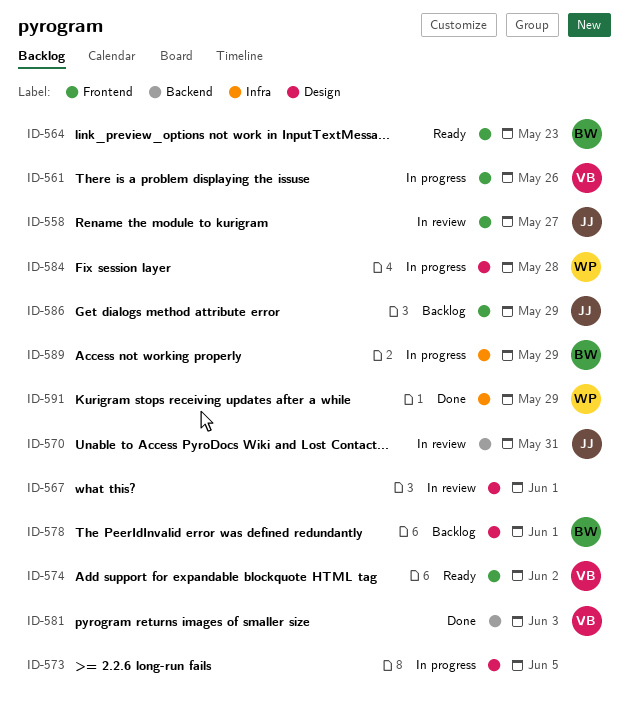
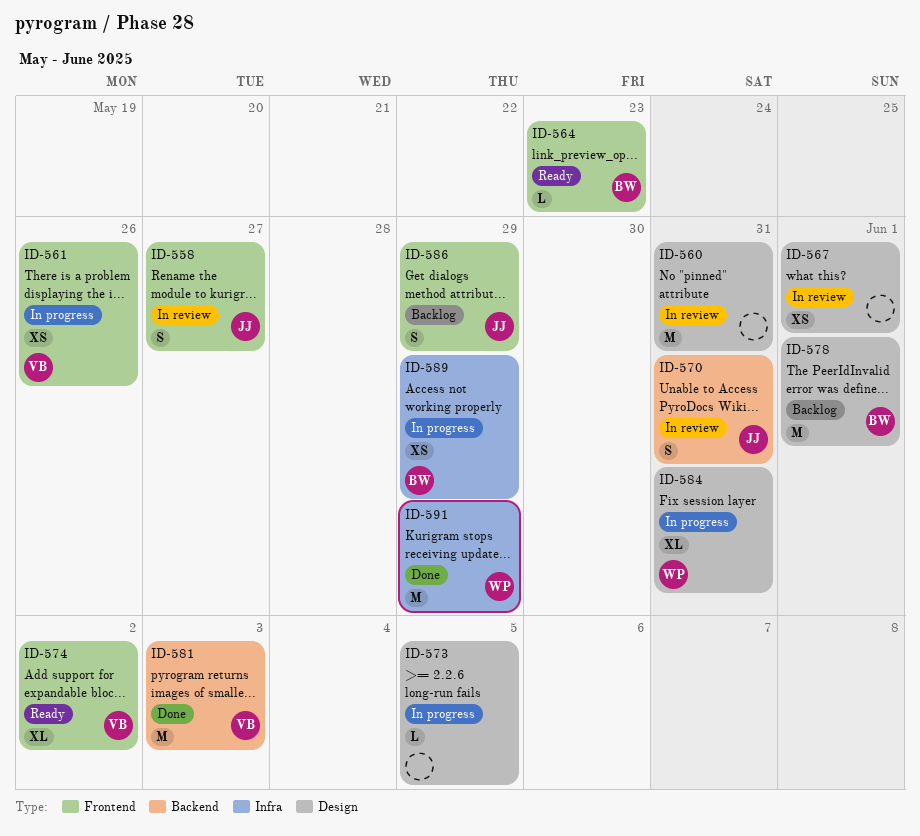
ID-560: none -> present
ID-584, due: May 28 -> May 31

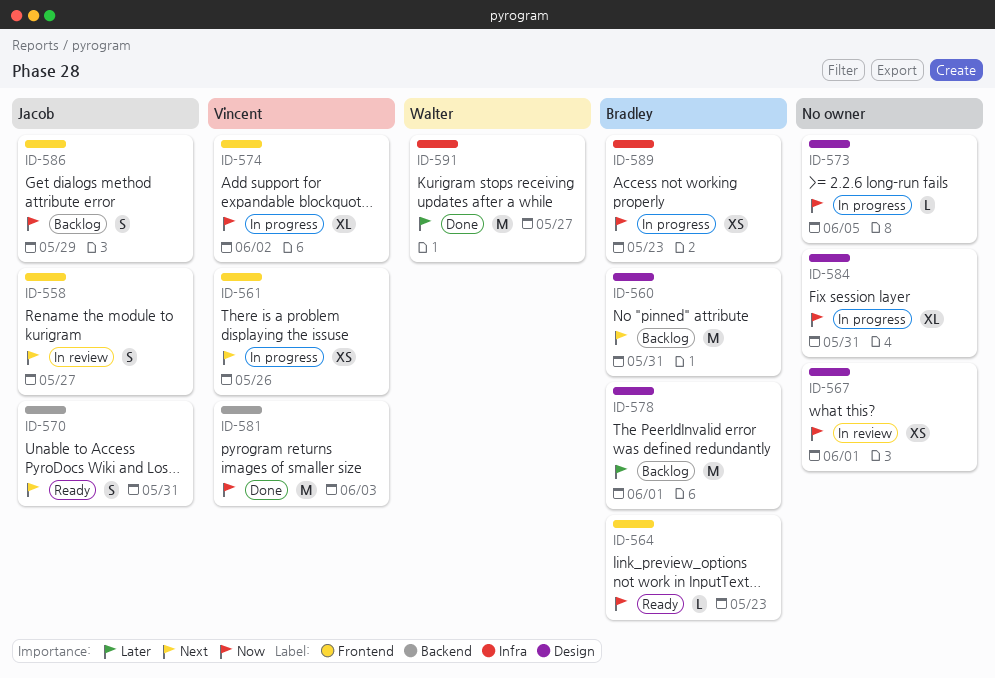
ID-560, status: In review -> Backlog
ID-560, owner: none -> Bradley
ID-570, status: In review -> Ready
ID-574, status: Ready -> In progress
ID-584, owner: Walter -> none
ID-589, due: May 29 -> May 23
ID-591, due: May 29 -> May 27

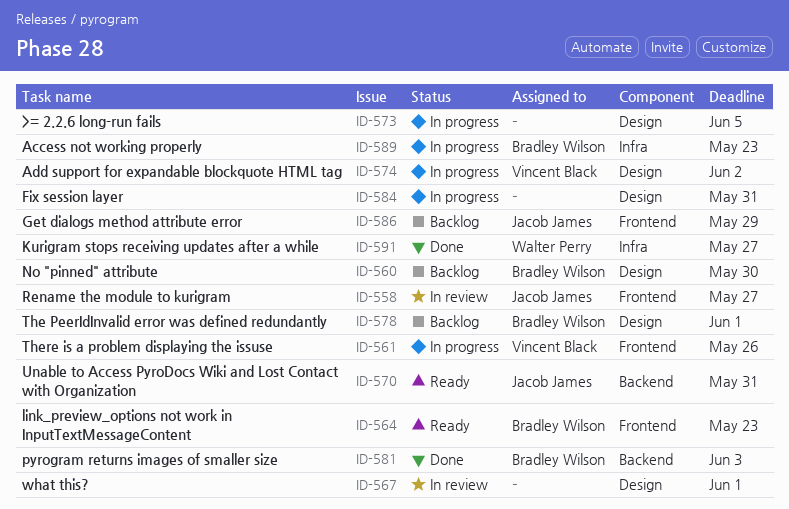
ID-560, due: May 31 -> May 30
ID-574, label: Frontend -> Design
ID-581, owner: Vincent Black -> Bradley Wilson

